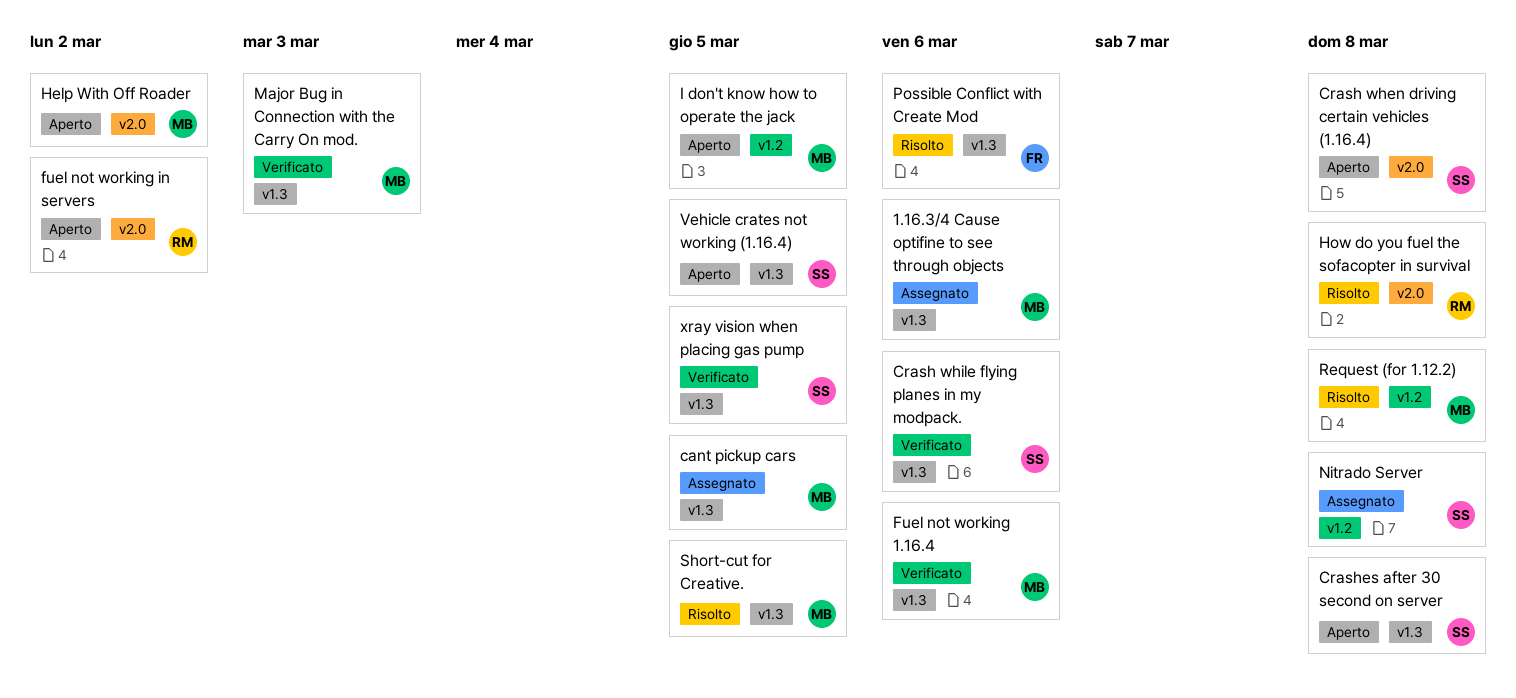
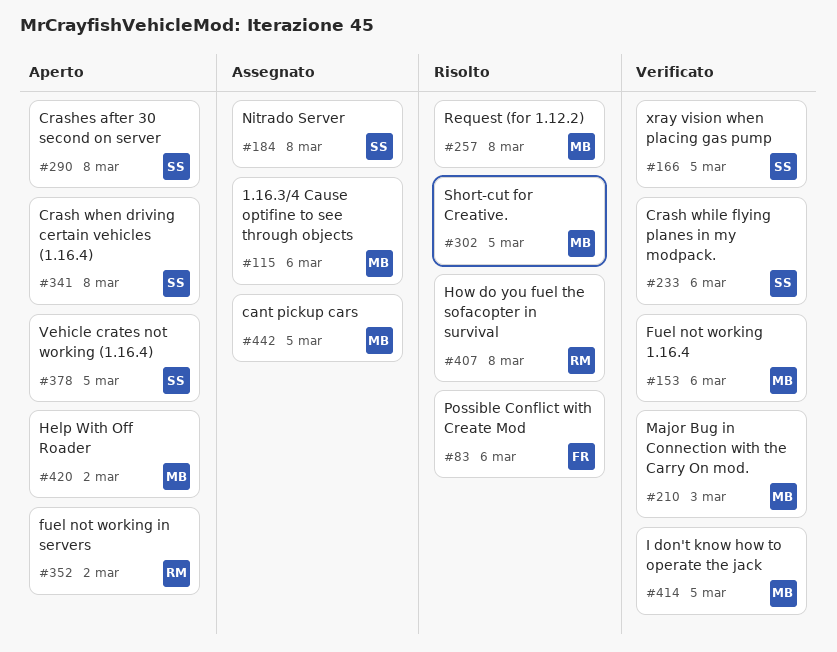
I don't know how to operate the jack, status: Aperto -> Verificato

